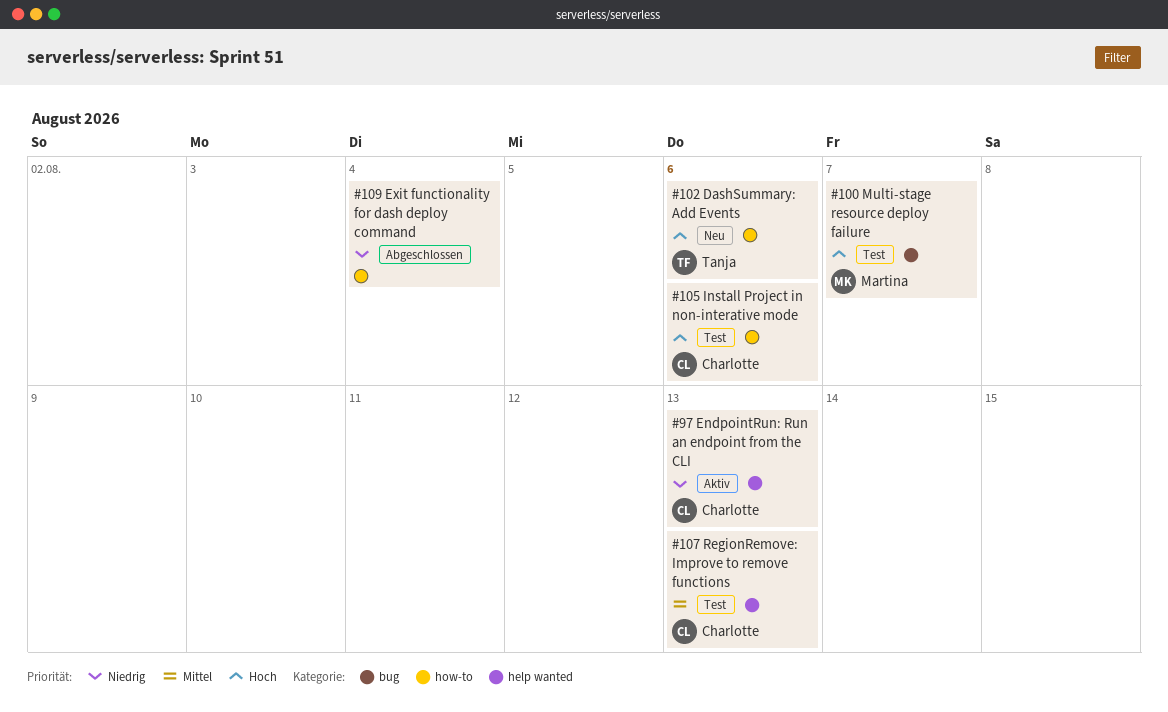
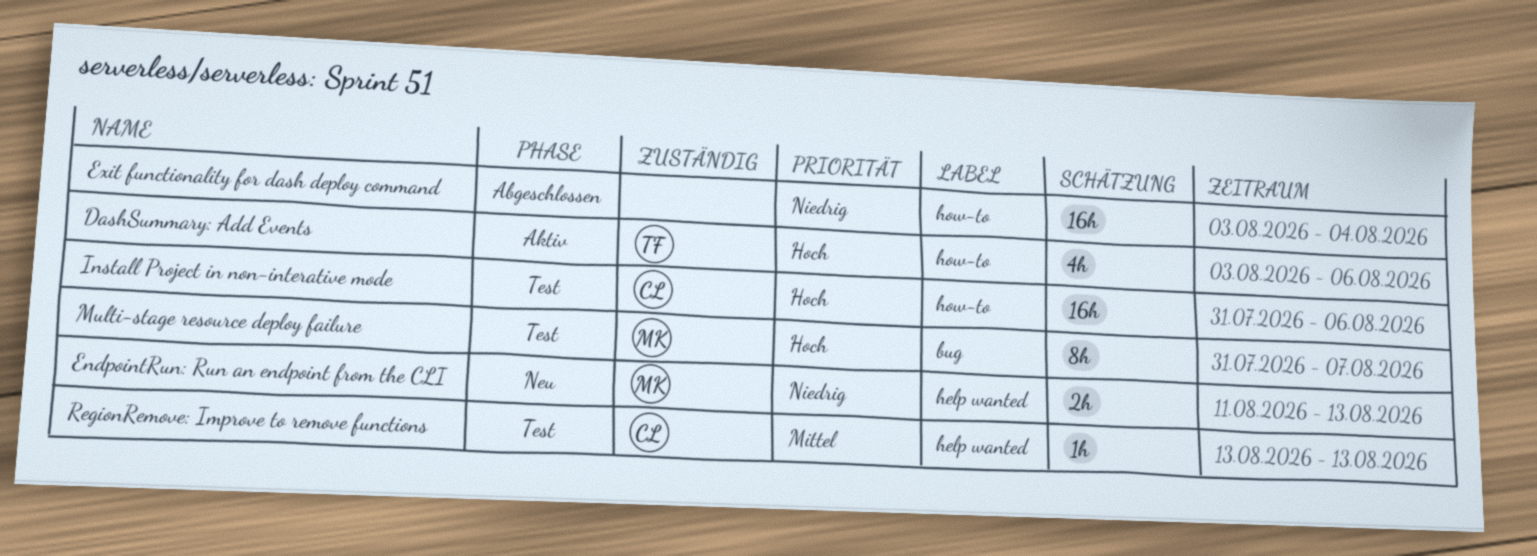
DashSummary: Add Events, status: Neu -> Aktiv
EndpointRun: Run an endpoint from the CLI, status: Aktiv -> Neu
EndpointRun: Run an endpoint from the CLI, owner: Charlotte -> Martina

